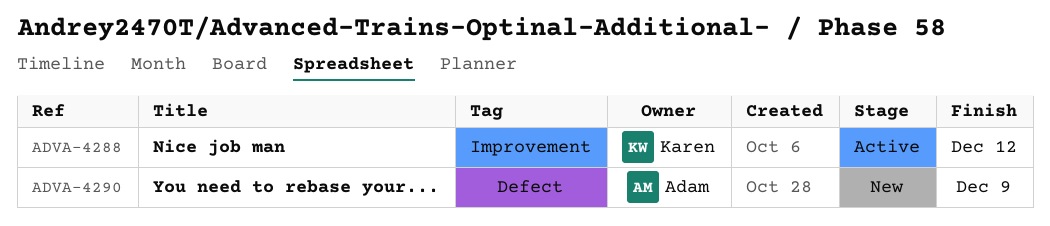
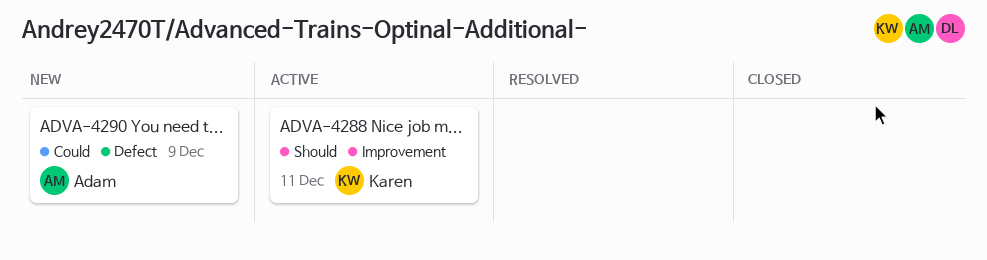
ADVA-4288, due: Dec 12 -> Dec 11

